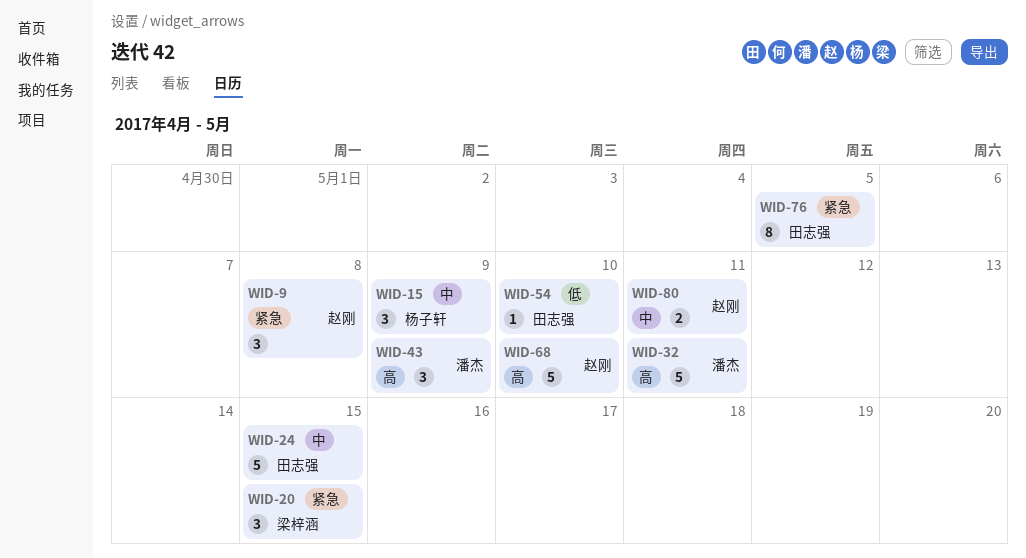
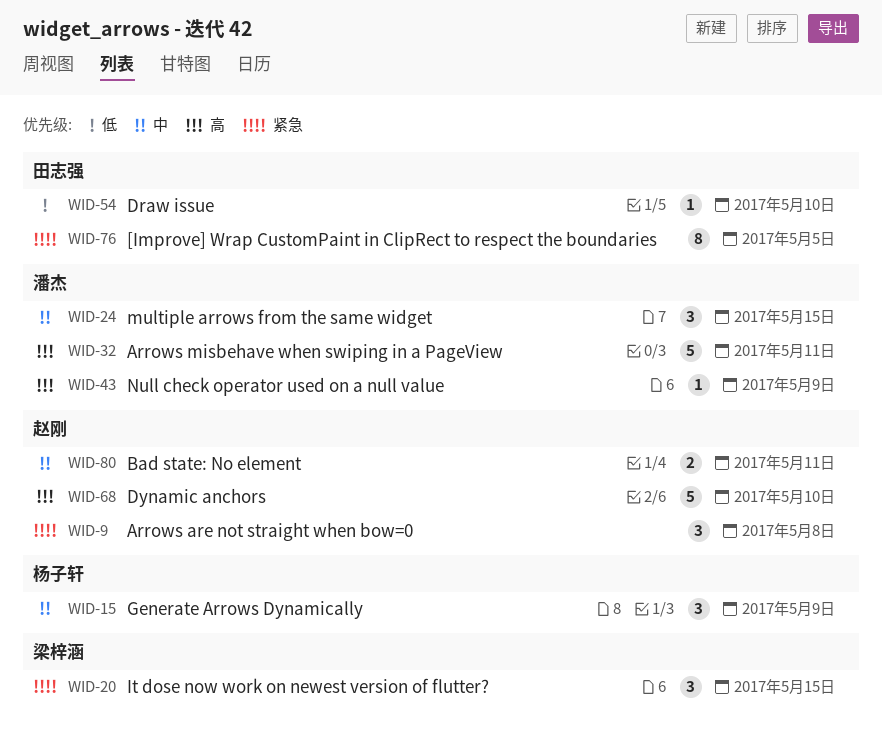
WID-24, owner: 田志强 -> 潘杰
WID-24, estimate: 5 -> 3
WID-43, estimate: 3 -> 1

